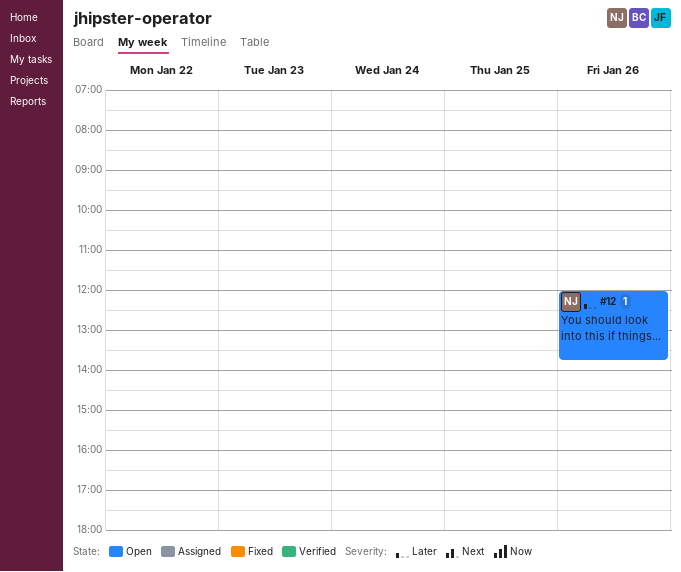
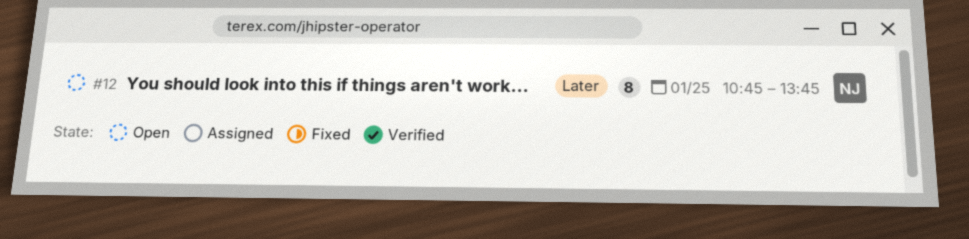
#12, estimate: 1 -> 8
#12, day: Jan 26 -> Jan 25
#12, begins: 12:00 -> 10:45

